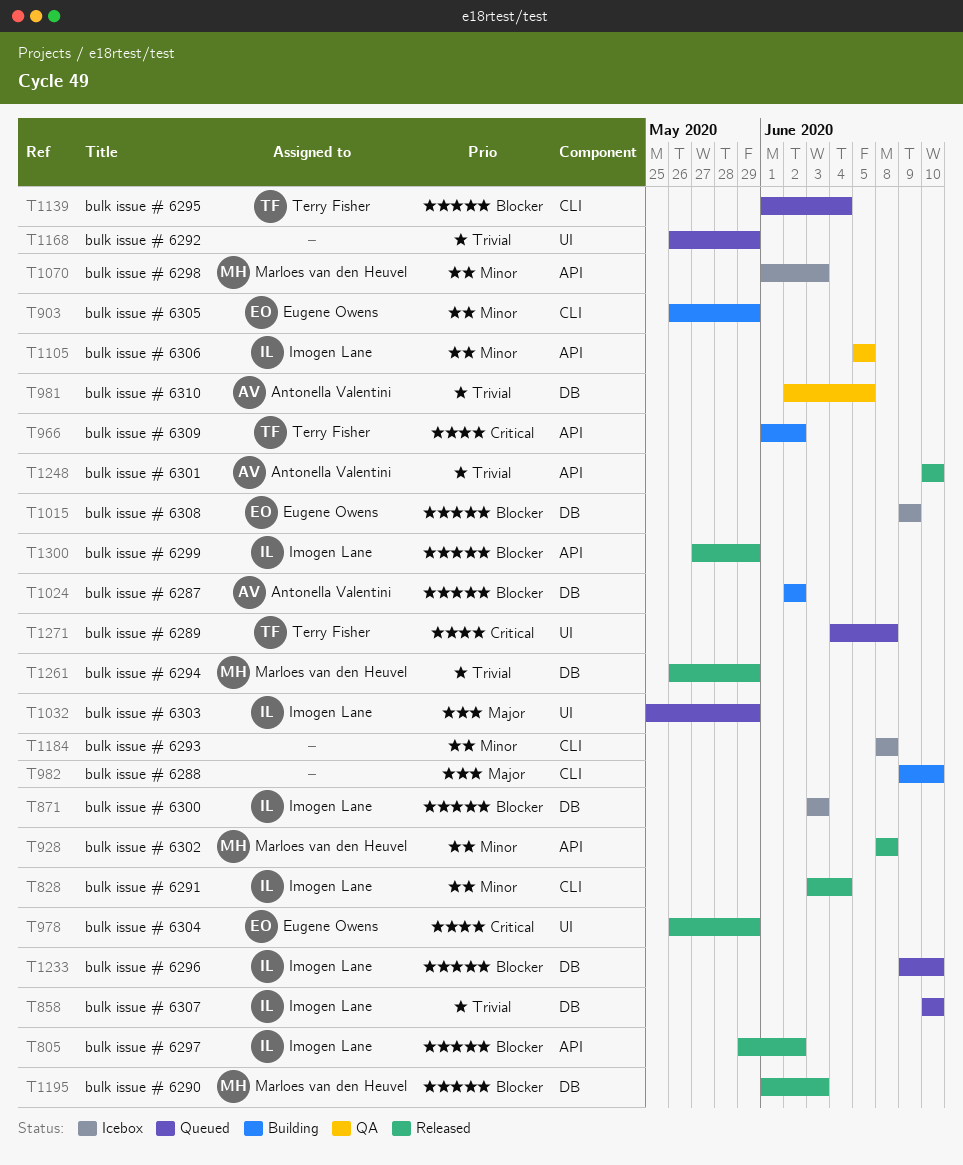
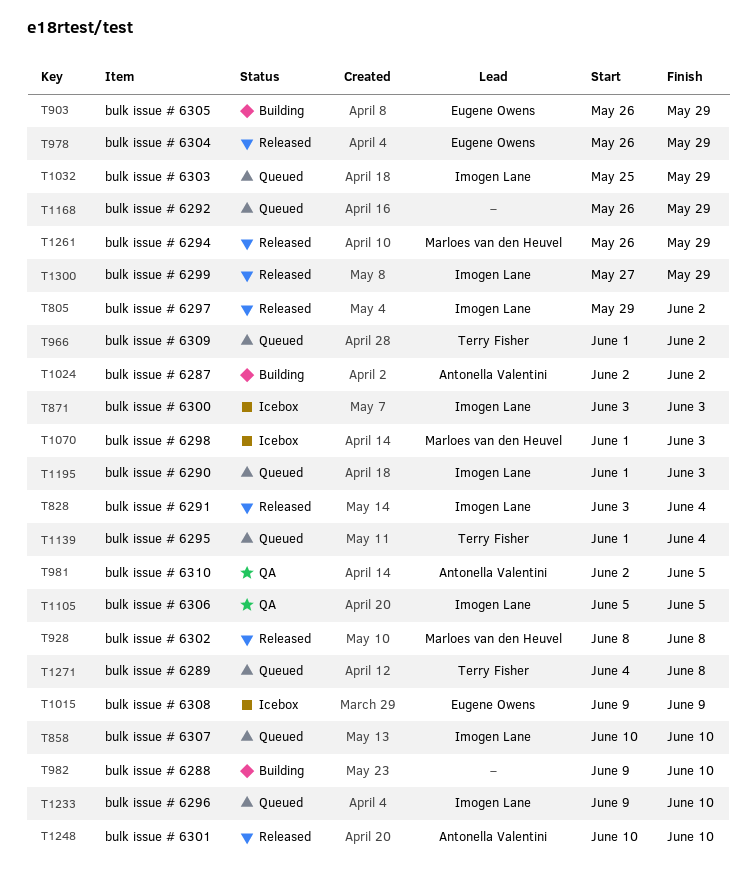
T966, status: Building -> Queued
T1184: present -> none
T1195, status: Released -> Queued
T1195, owner: Marloes van den Heuvel -> Imogen Lane

